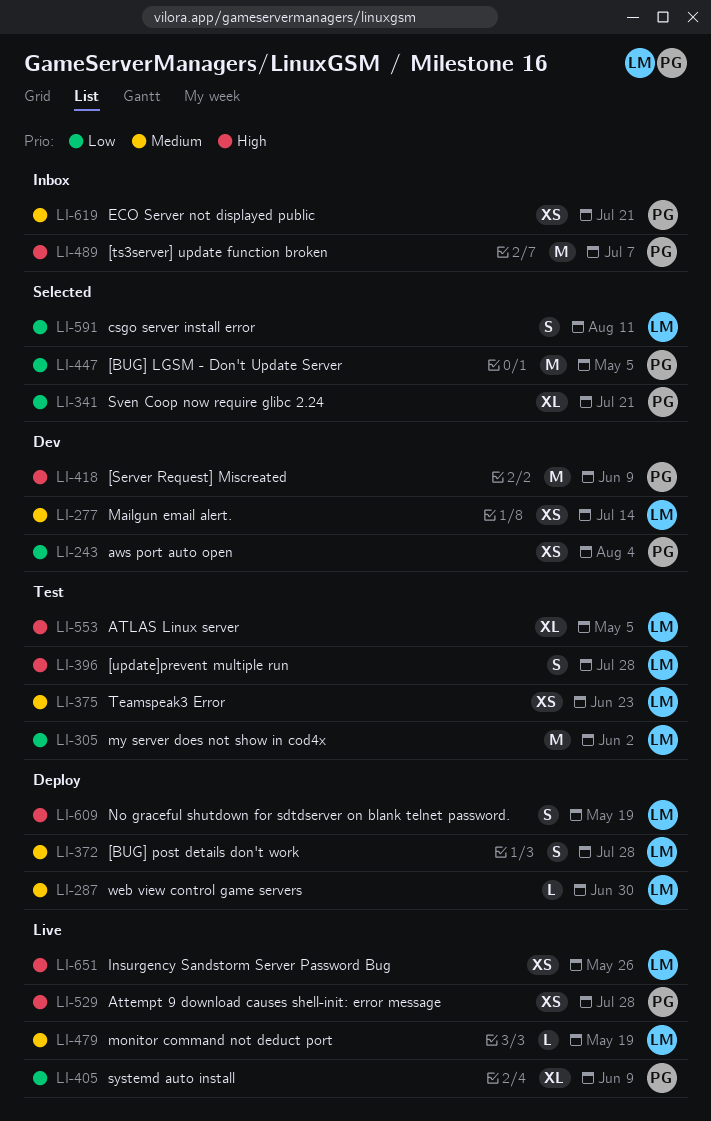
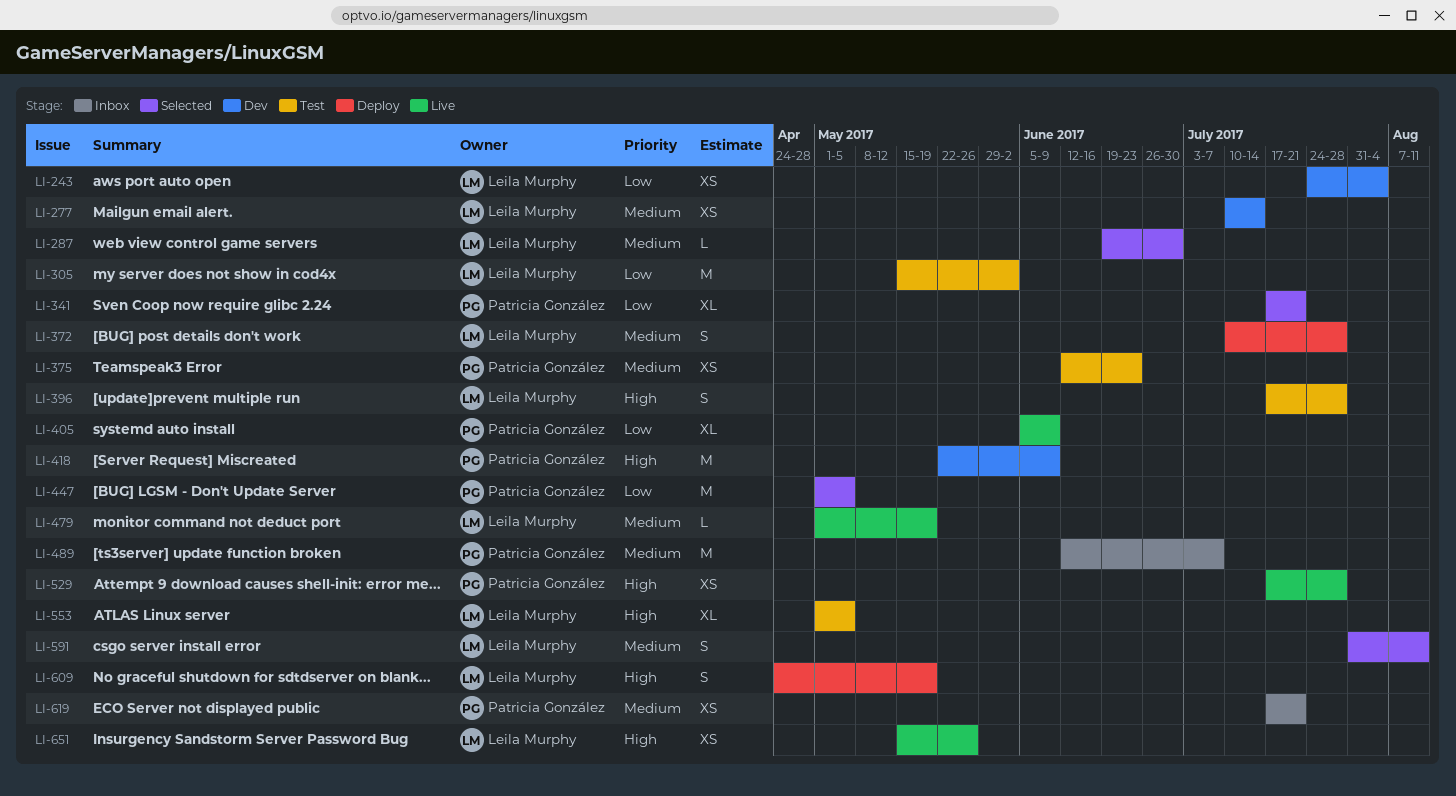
LI-243, owner: Patricia González -> Leila Murphy
LI-287, status: Deploy -> Selected
LI-375, owner: Leila Murphy -> Patricia González
LI-489, priority: High -> Medium
LI-591, priority: Low -> Medium

